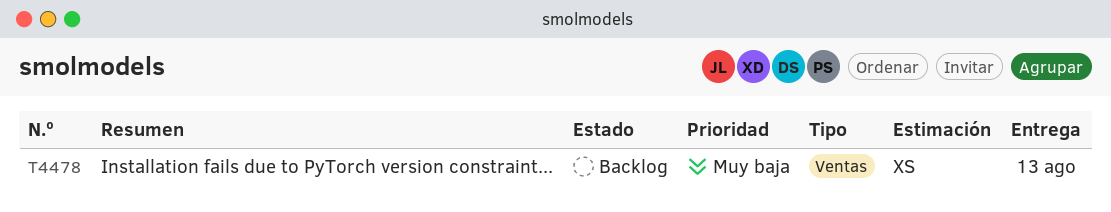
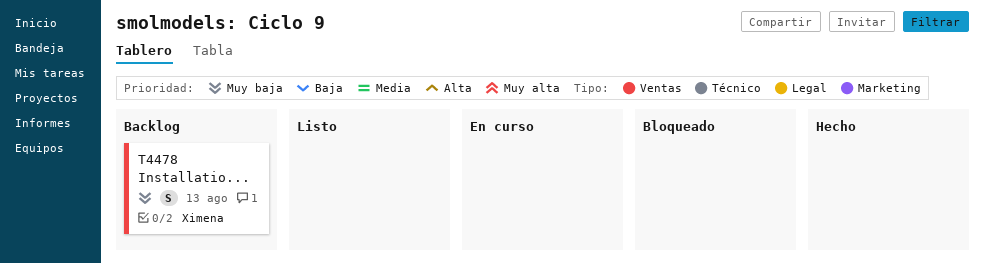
T4478, estimate: XS -> S

